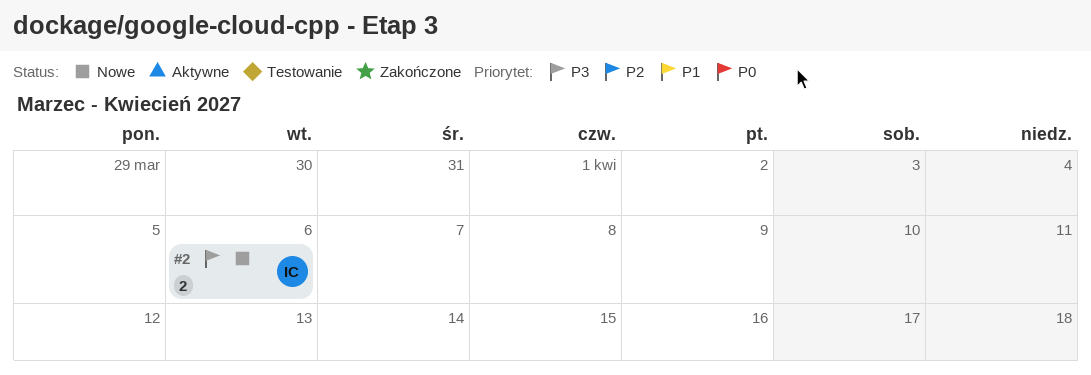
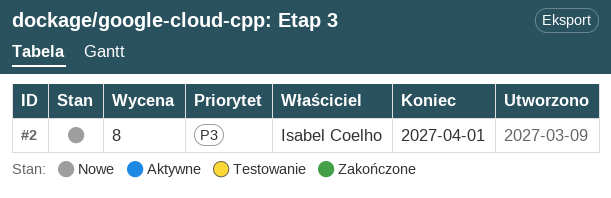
#2, estimate: 2 -> 8
#2, due: Apr 6 -> Apr 1

